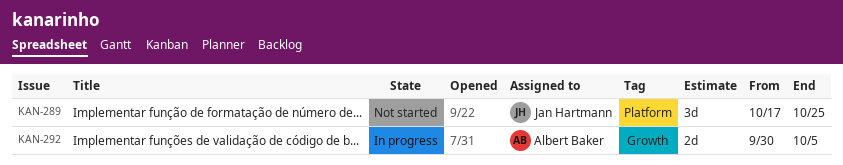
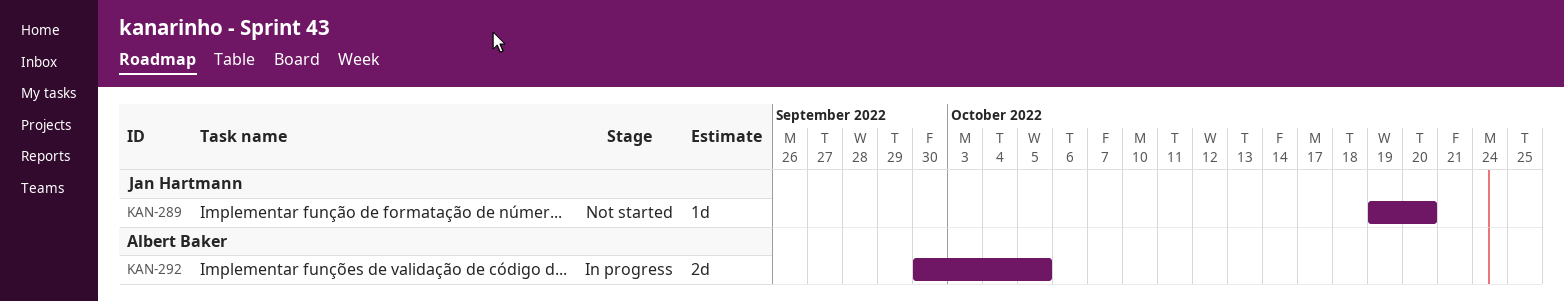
KAN-289, estimate: 3d -> 1d
KAN-289, start: Oct 17 -> Oct 19
KAN-289, due: Oct 25 -> Oct 20

